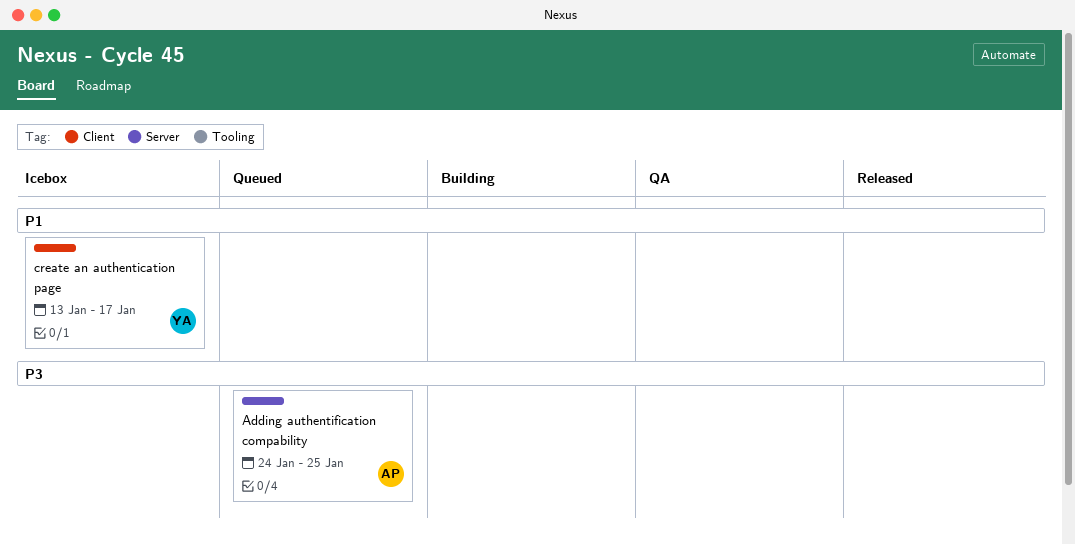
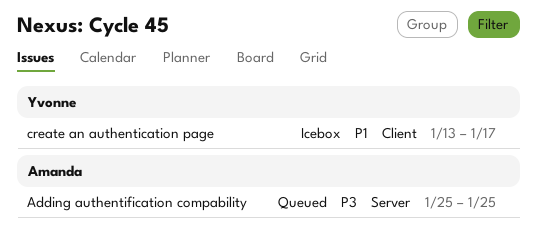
Adding authentification compability, start: Jan 24 -> Jan 25

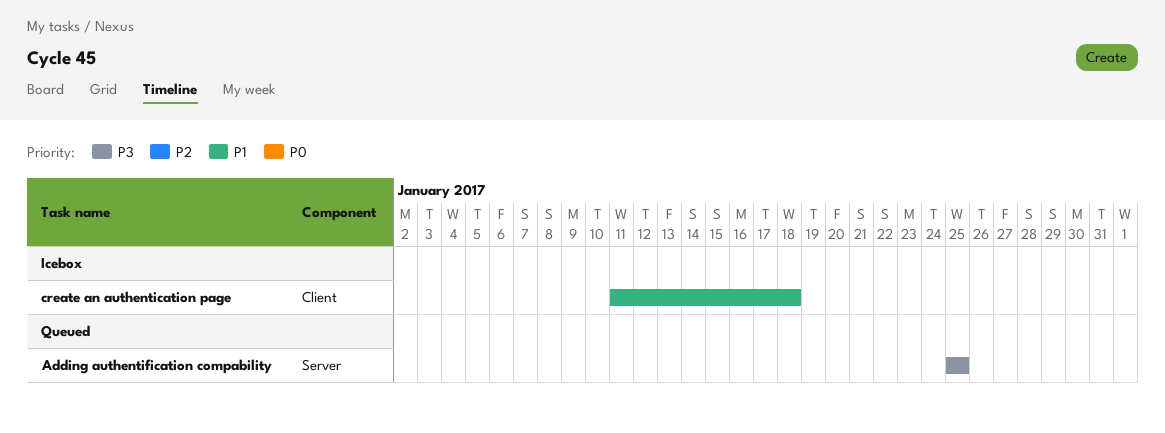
create an authentication page, start: Jan 13 -> Jan 11
create an authentication page, due: Jan 17 -> Jan 18

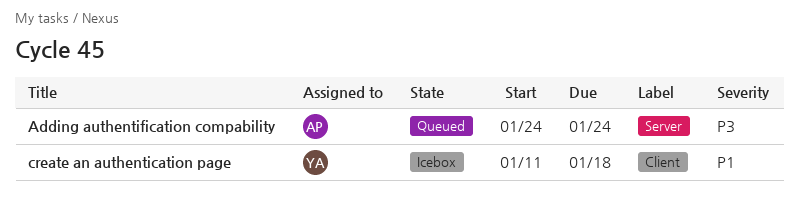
Adding authentification compability, start: Jan 25 -> Jan 24
Adding authentification compability, due: Jan 25 -> Jan 24

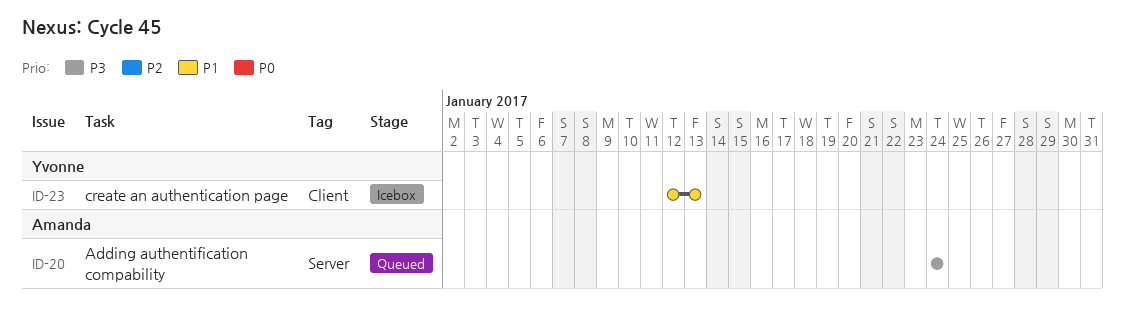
create an authentication page, start: Jan 11 -> Jan 12
create an authentication page, due: Jan 18 -> Jan 13

